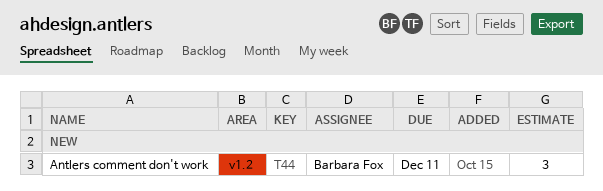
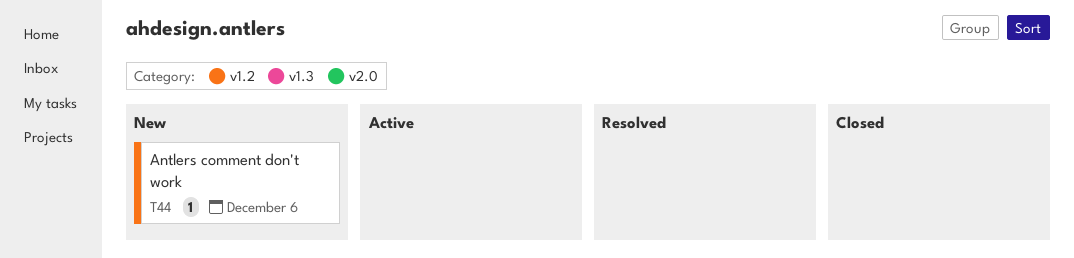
T44, estimate: 3 -> 1
T44, due: Dec 11 -> Dec 6

